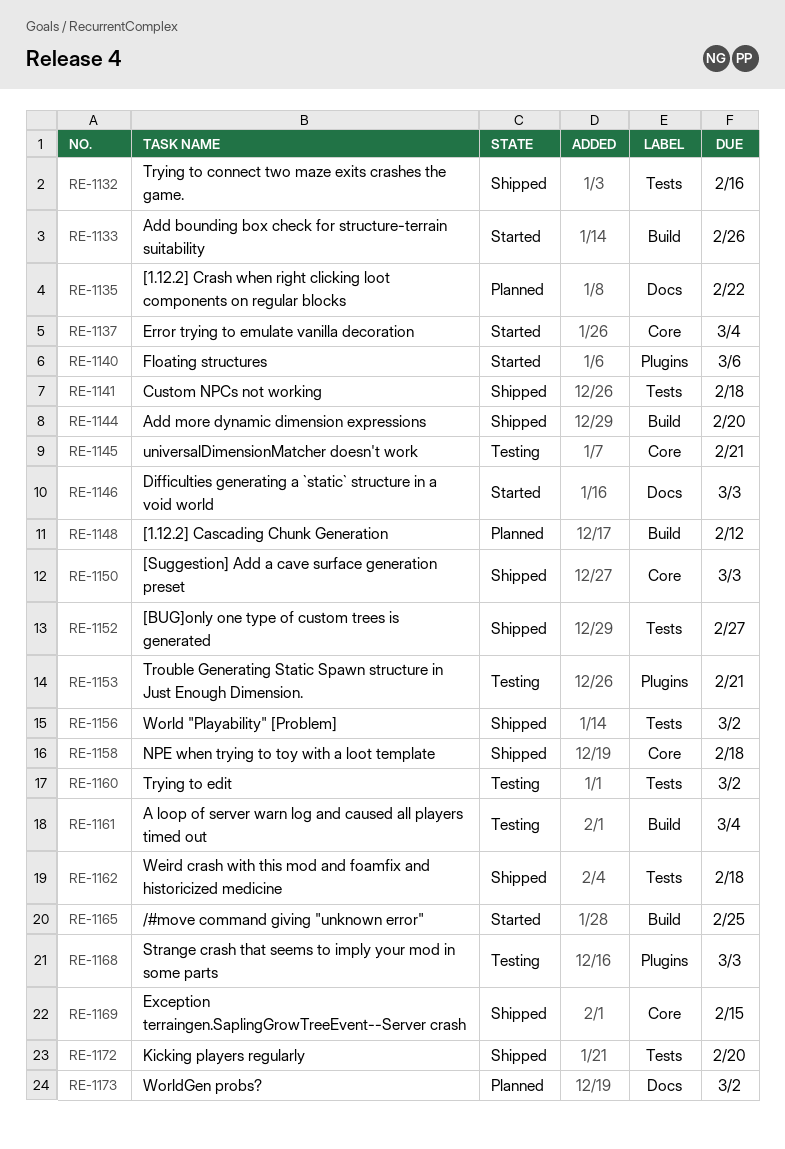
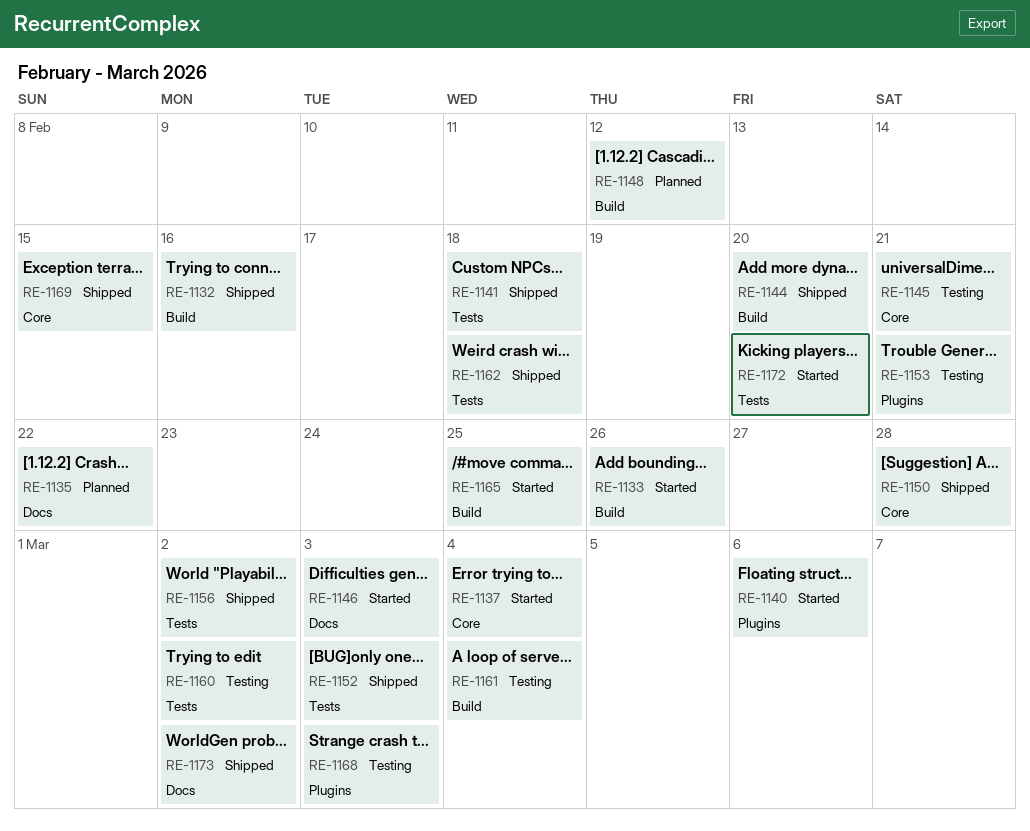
RE-1132, label: Tests -> Build
RE-1150, due: Mar 3 -> Feb 28
RE-1152, due: Feb 27 -> Mar 3
RE-1158: present -> none
RE-1172, status: Shipped -> Started
RE-1173, status: Planned -> Shipped

